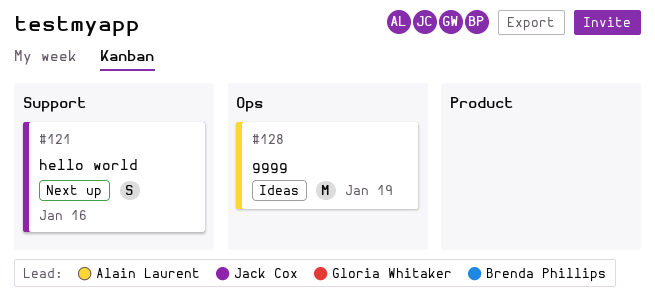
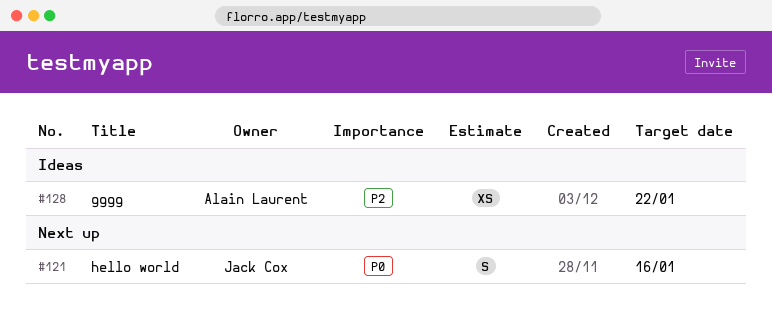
#128, estimate: M -> XS
#128, due: Jan 19 -> Jan 22

